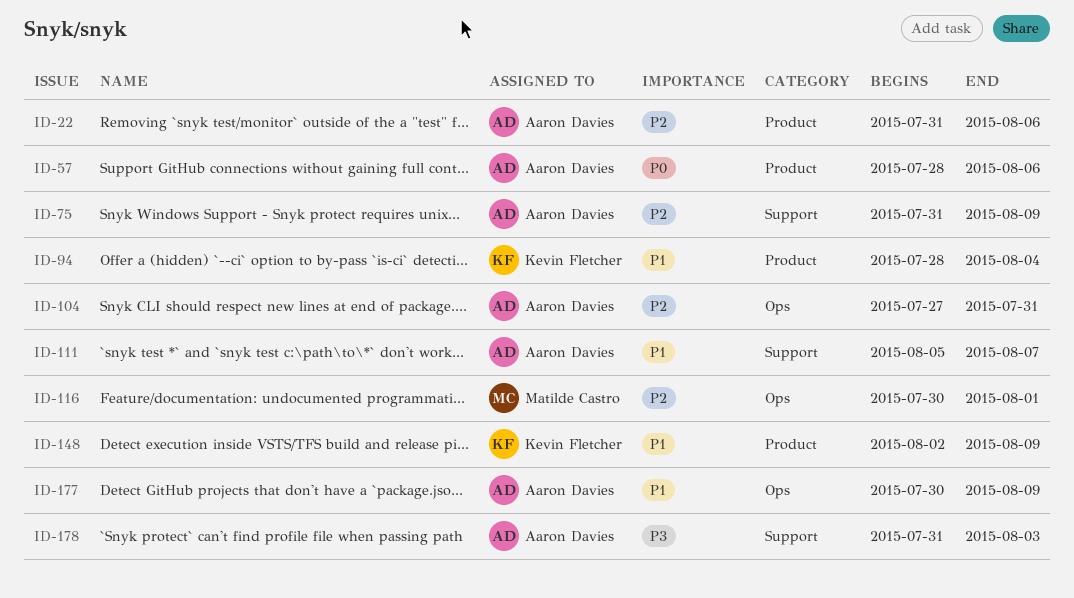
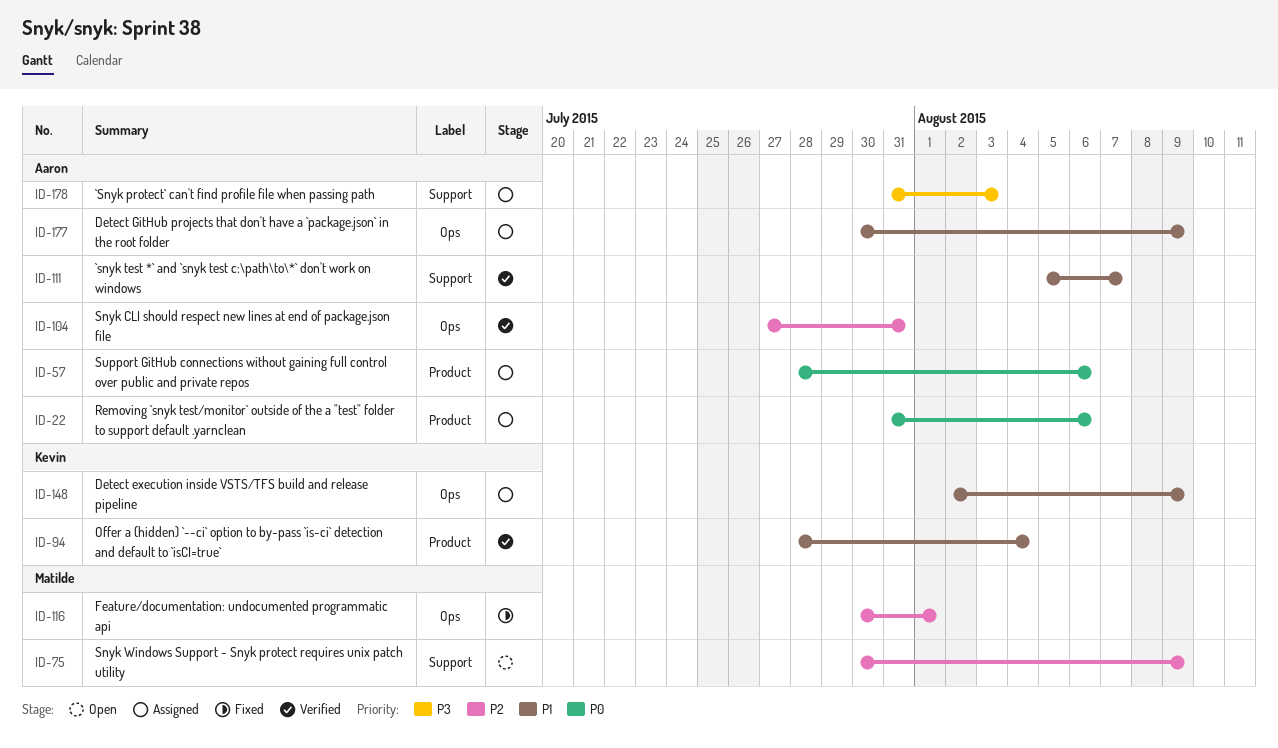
ID-22, priority: P2 -> P0
ID-75, owner: Aaron Davies -> Matilde Castro
ID-75, start: Jul 31 -> Jul 30
ID-148, label: Product -> Ops

